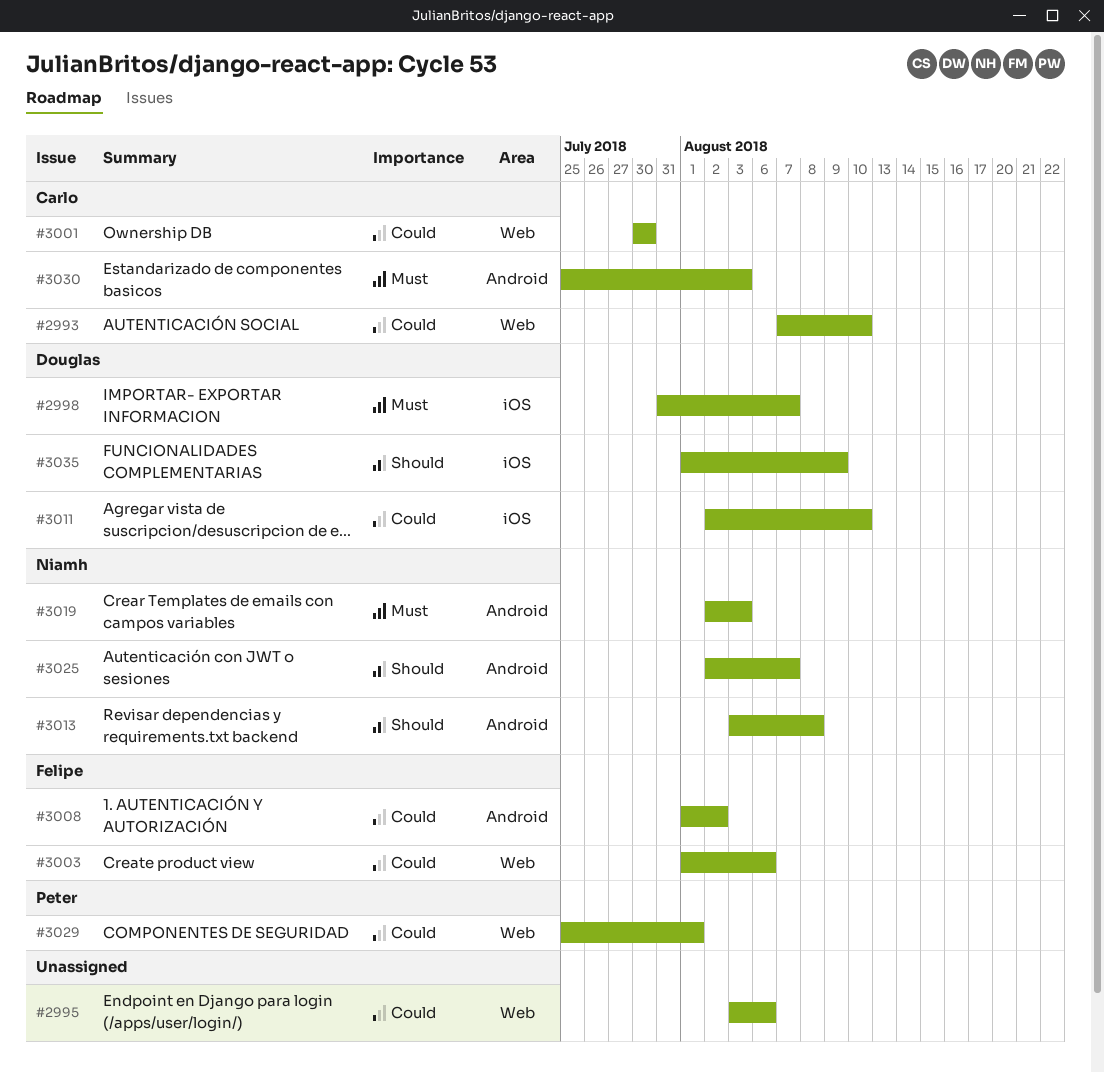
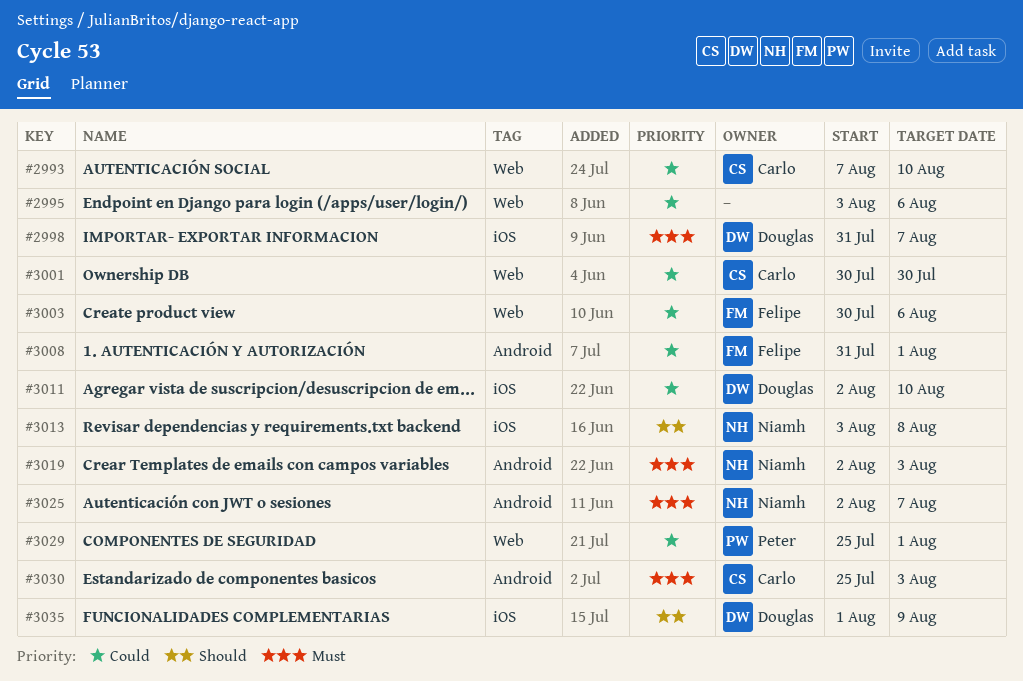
#3003, start: Aug 1 -> Jul 30
#3008, start: Aug 1 -> Jul 31
#3008, due: Aug 2 -> Aug 1
#3013, label: Android -> iOS
#3025, priority: Should -> Must

